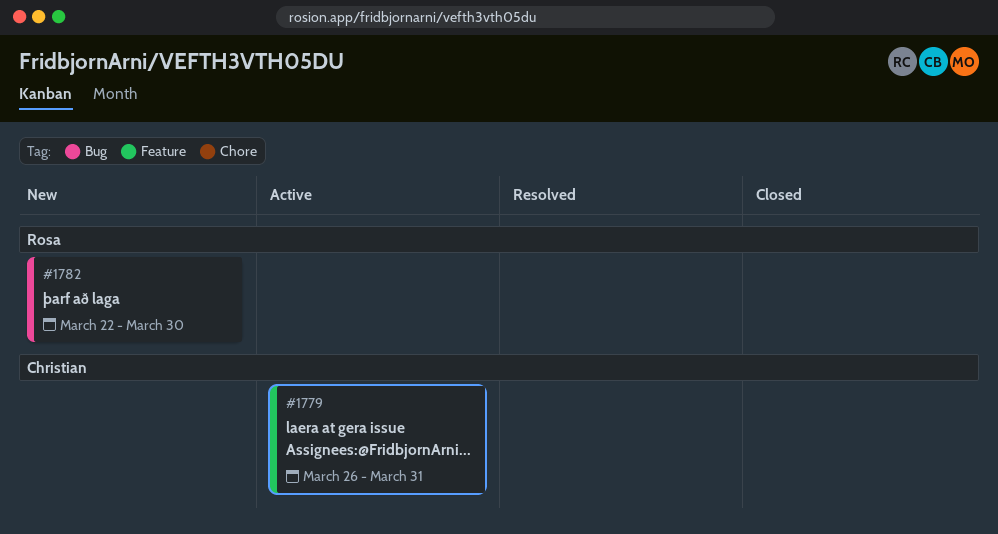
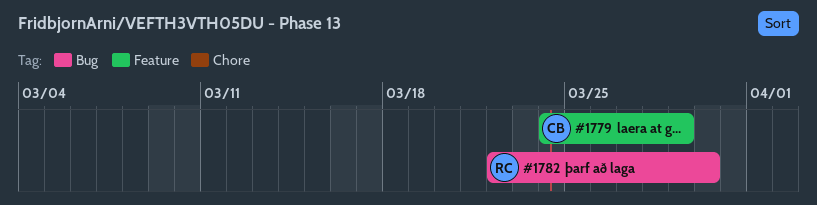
#1779, start: Mar 26 -> Mar 24
#1779, due: Mar 31 -> Mar 29

